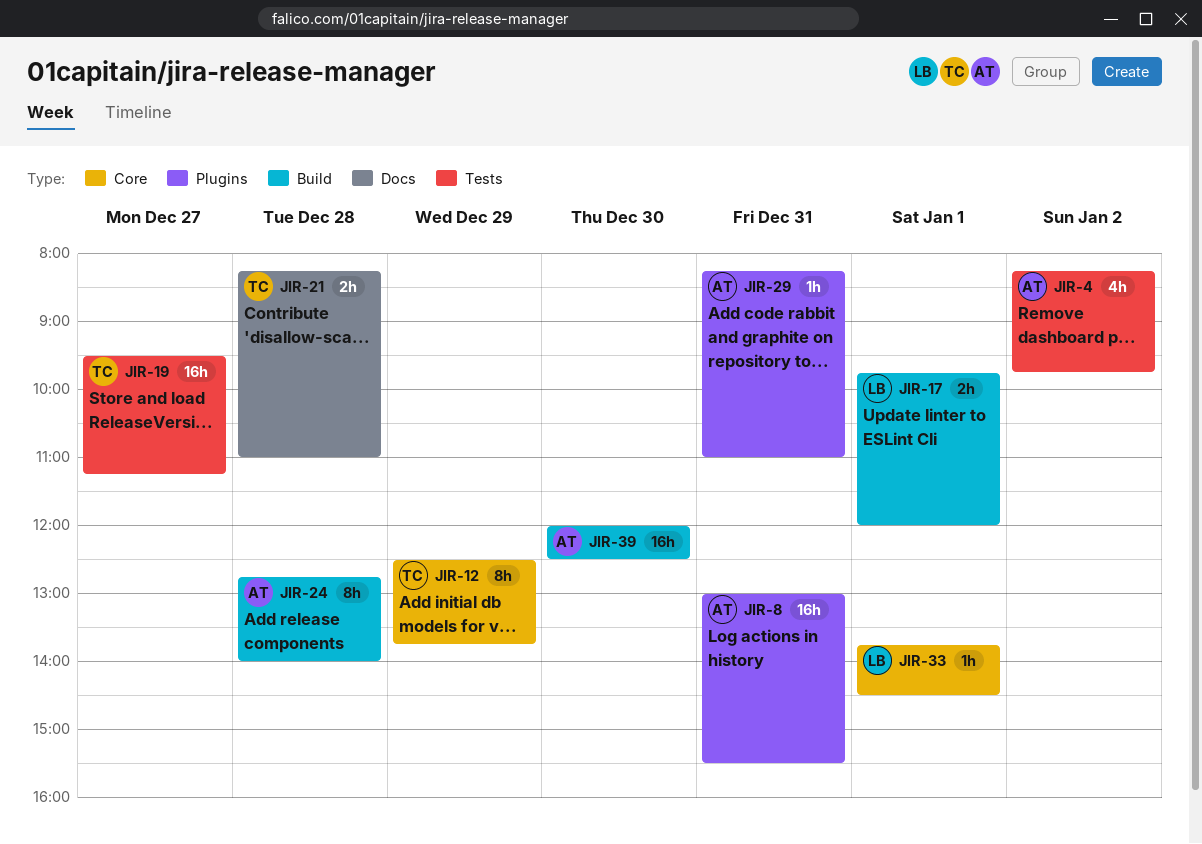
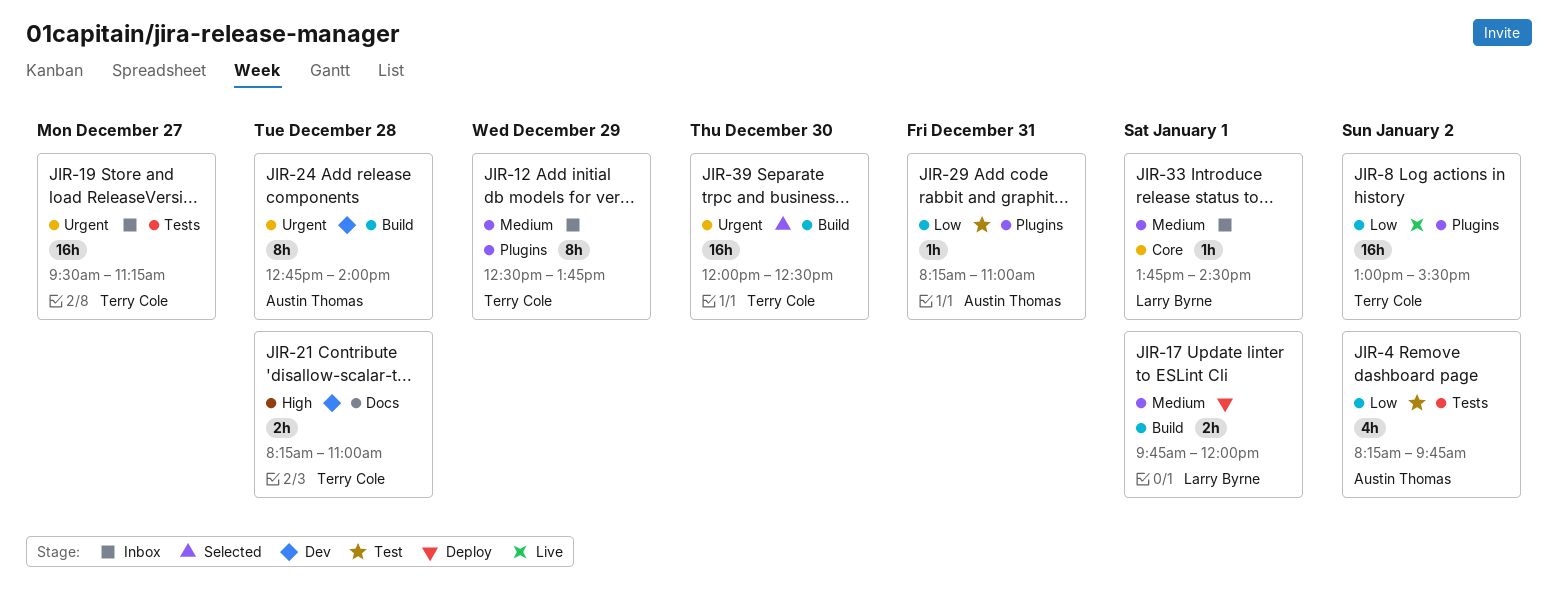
JIR-8, owner: Austin Thomas -> Terry Cole
JIR-8, day: Dec 31 -> Jan 2
JIR-12, label: Core -> Plugins
JIR-39, owner: Austin Thomas -> Terry Cole

